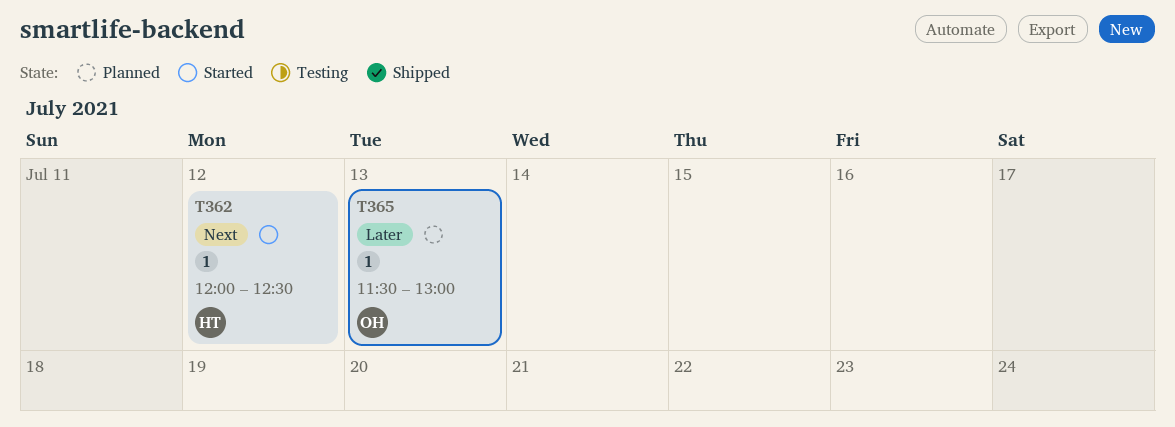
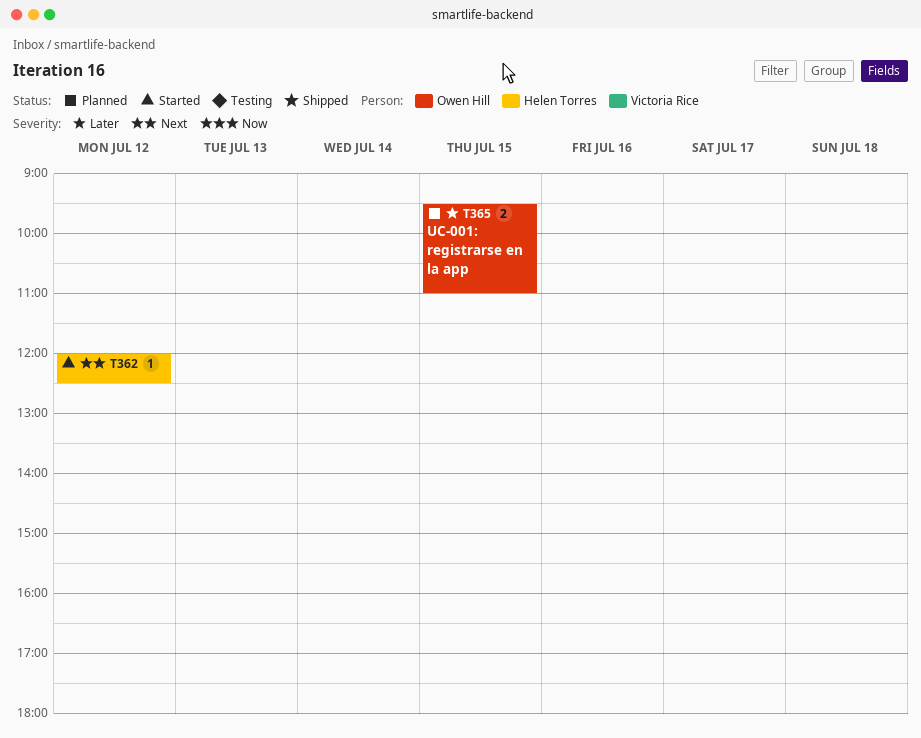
T365, estimate: 1 -> 2
T365, day: Jul 13 -> Jul 15
T365, begins: 11:30 -> 09:30
T365, ends: 13:00 -> 11:00

